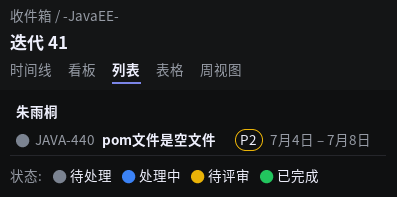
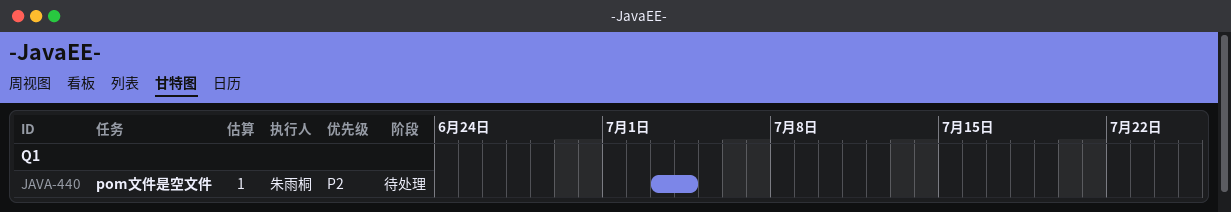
JAVA-440, start: Jul 4 -> Jul 3
JAVA-440, due: Jul 8 -> Jul 4

